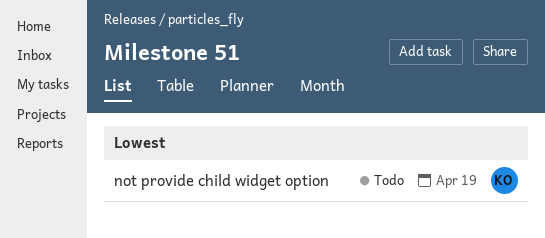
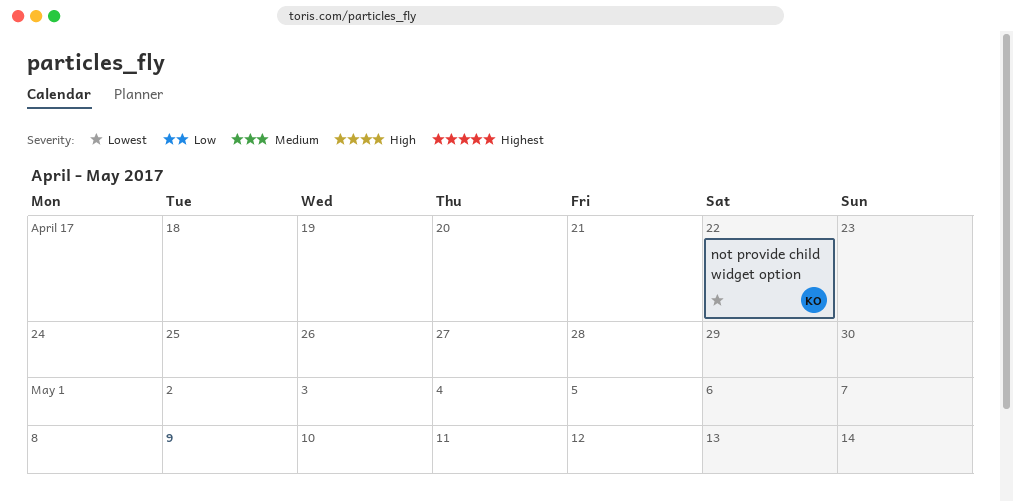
not provide child widget option, due: Apr 19 -> Apr 22

